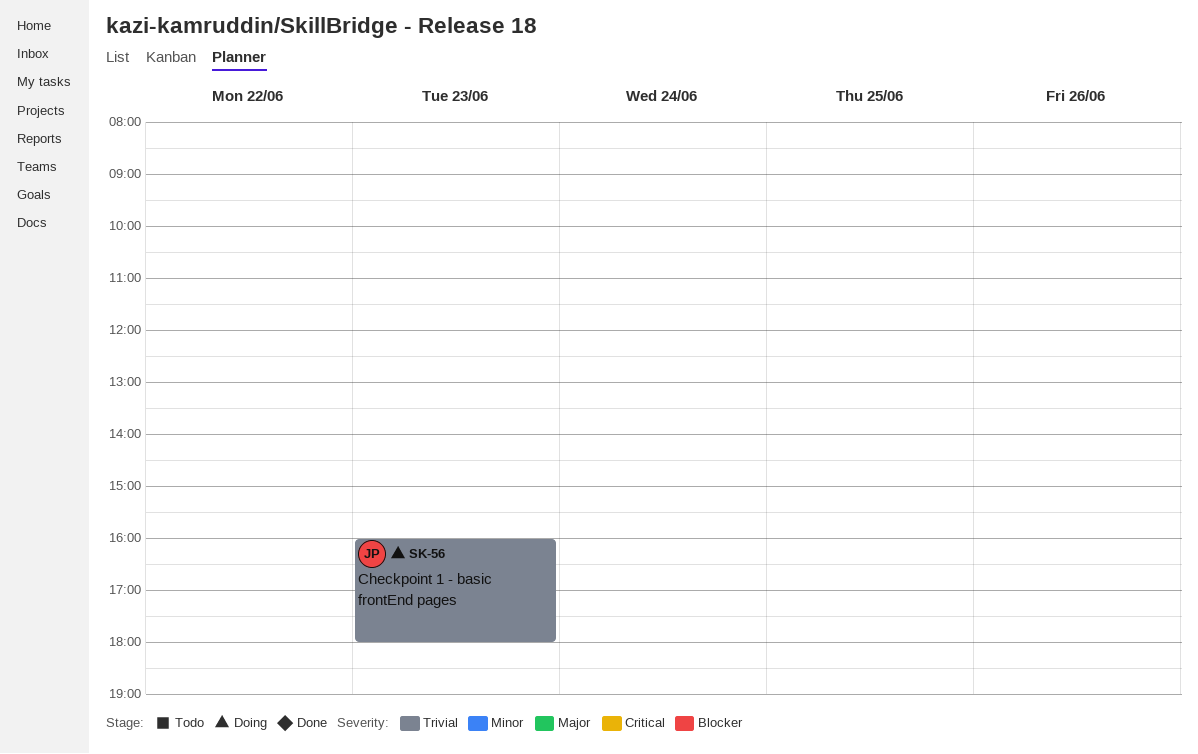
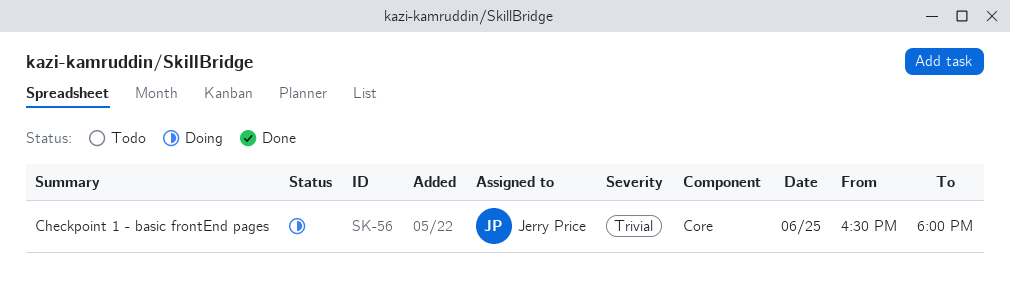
SK-56, day: Jun 23 -> Jun 25
SK-56, begins: 16:00 -> 16:30

